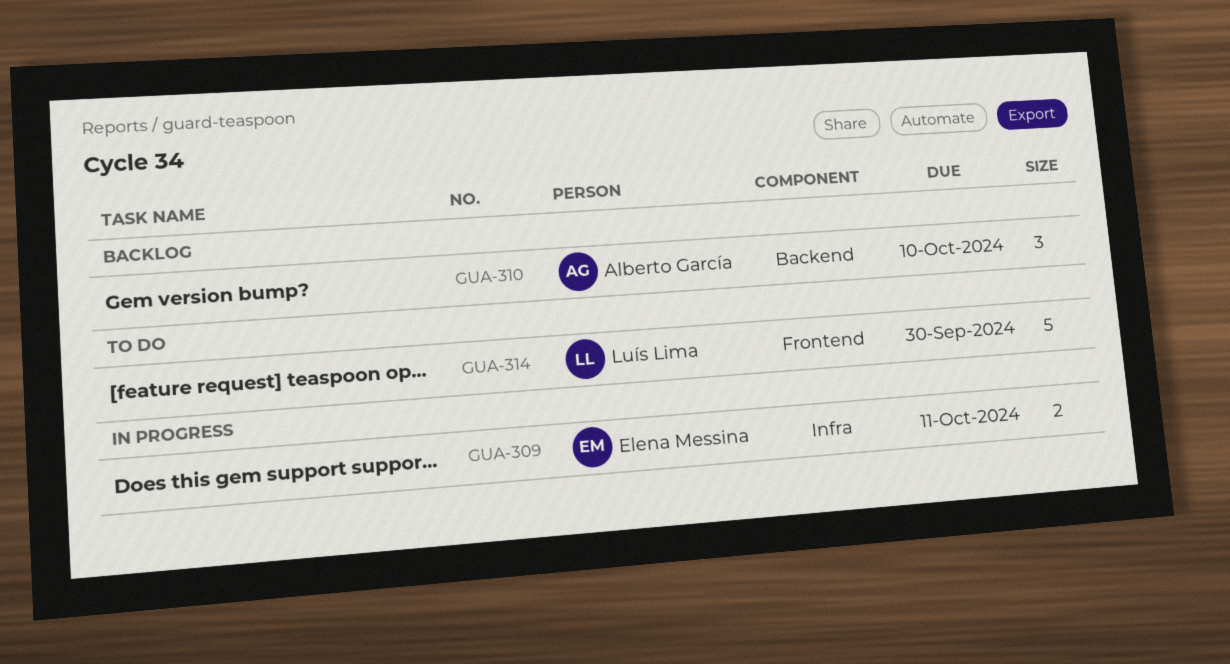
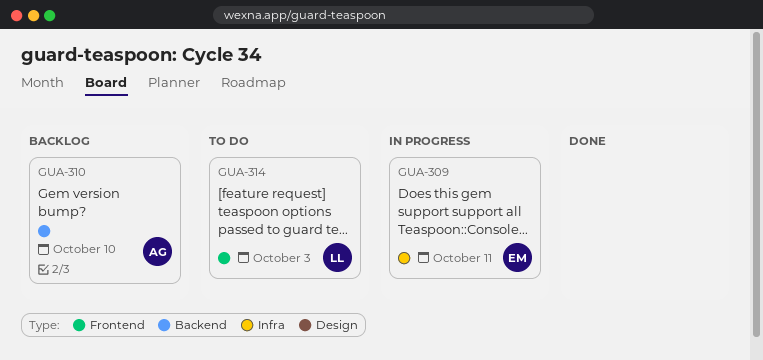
GUA-314, due: Sep 30 -> Oct 3

